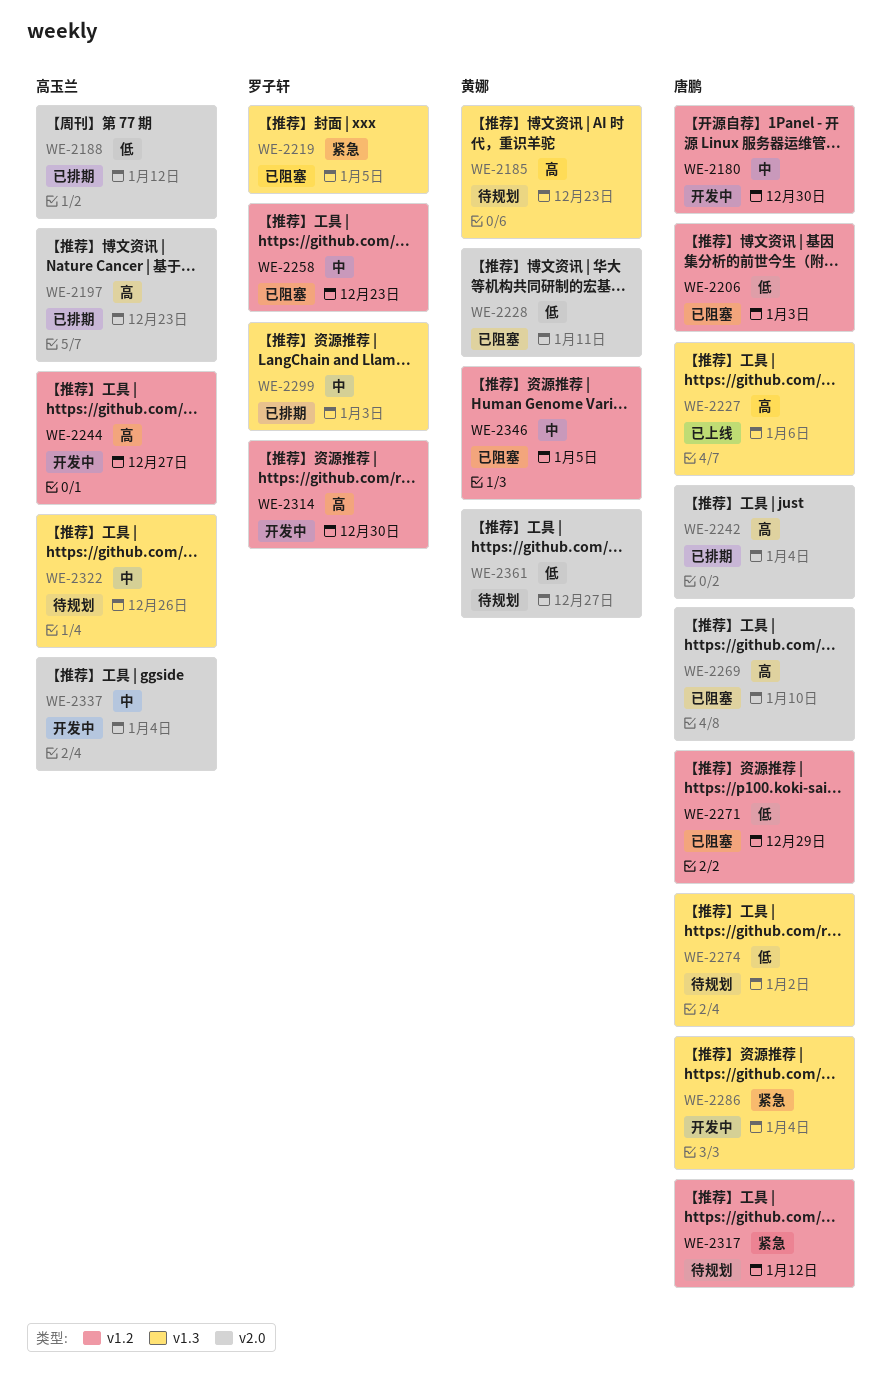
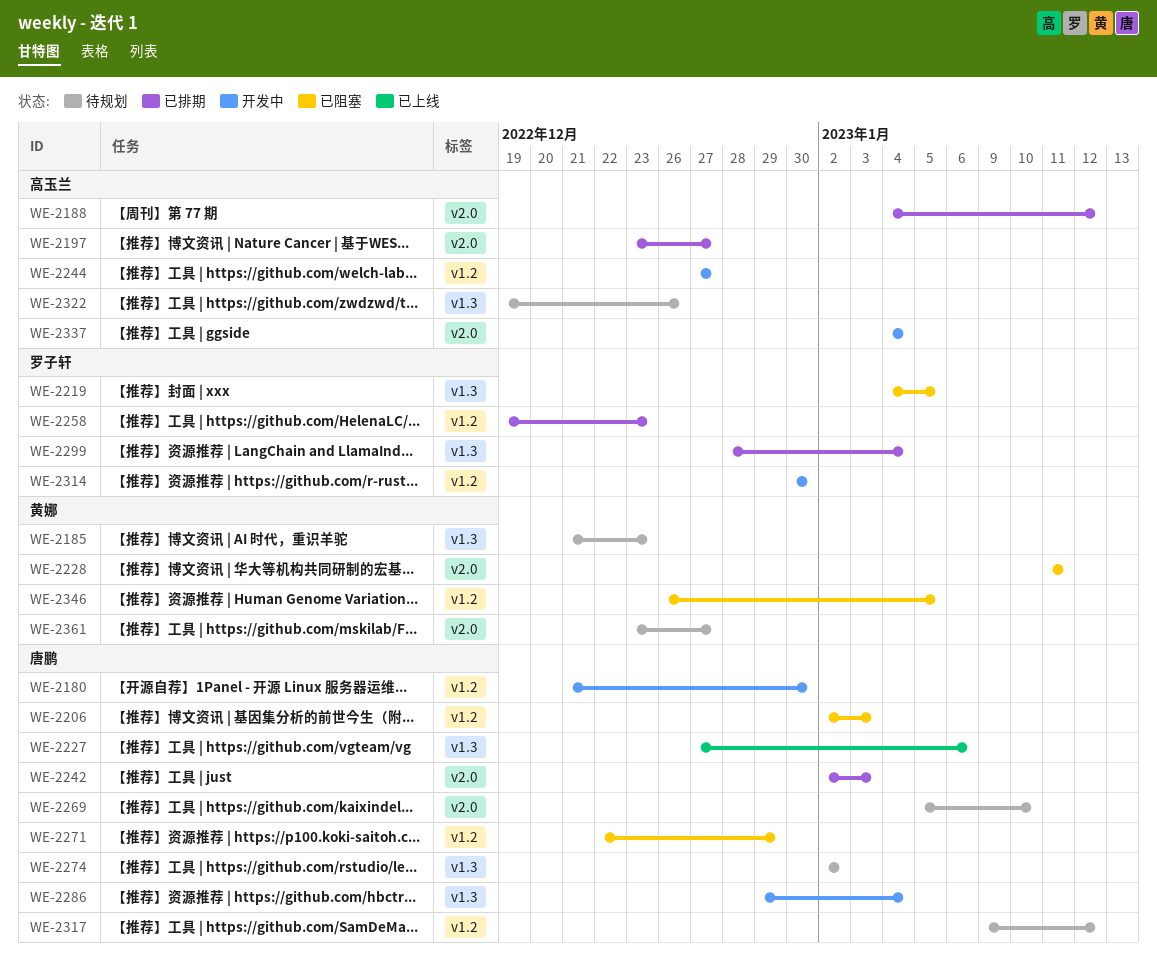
WE-2197, due: Dec 23 -> Dec 27
WE-2242, due: Jan 4 -> Jan 3
WE-2258, status: 已阻塞 -> 已排期
WE-2269, status: 已阻塞 -> 待规划
WE-2299, due: Jan 3 -> Jan 4

